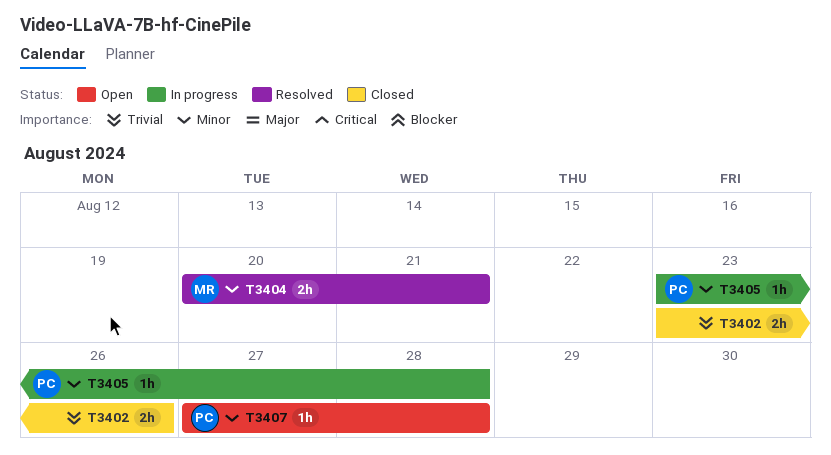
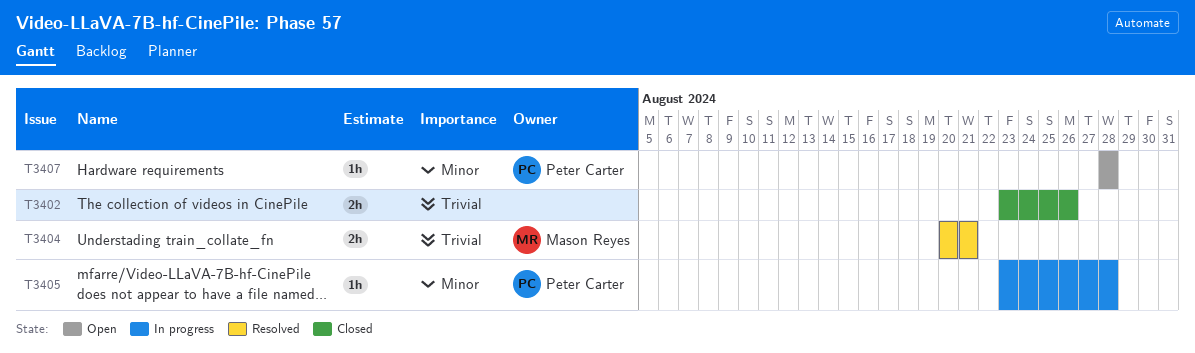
T3404, priority: Minor -> Trivial
T3407, start: Aug 27 -> Aug 28

